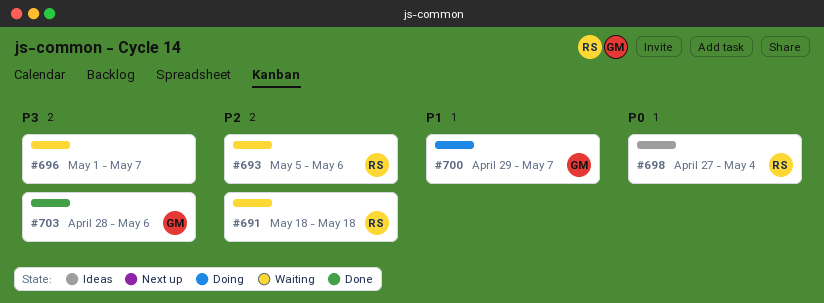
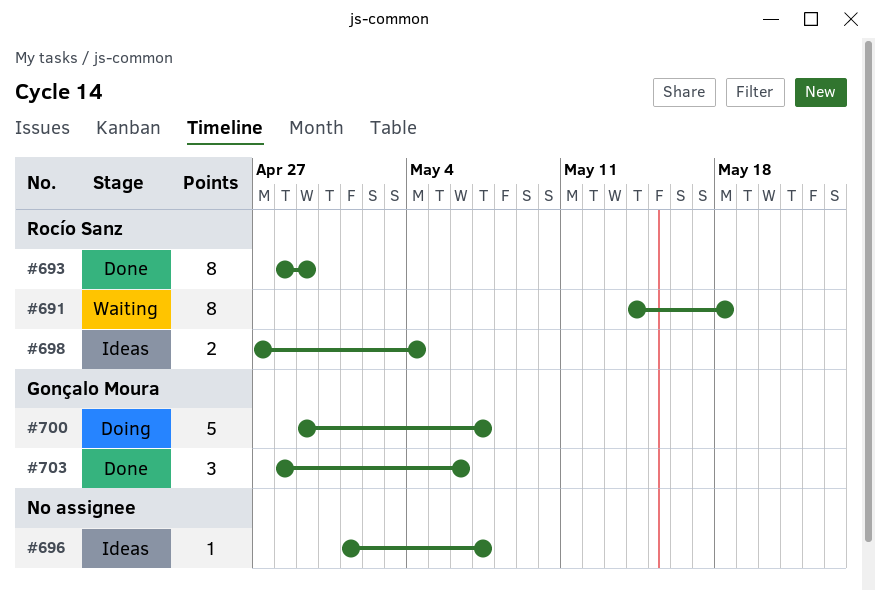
#691, start: May 18 -> May 14
#693, status: Waiting -> Done
#693, start: May 5 -> Apr 28
#693, due: May 6 -> Apr 29
#696, status: Waiting -> Ideas

